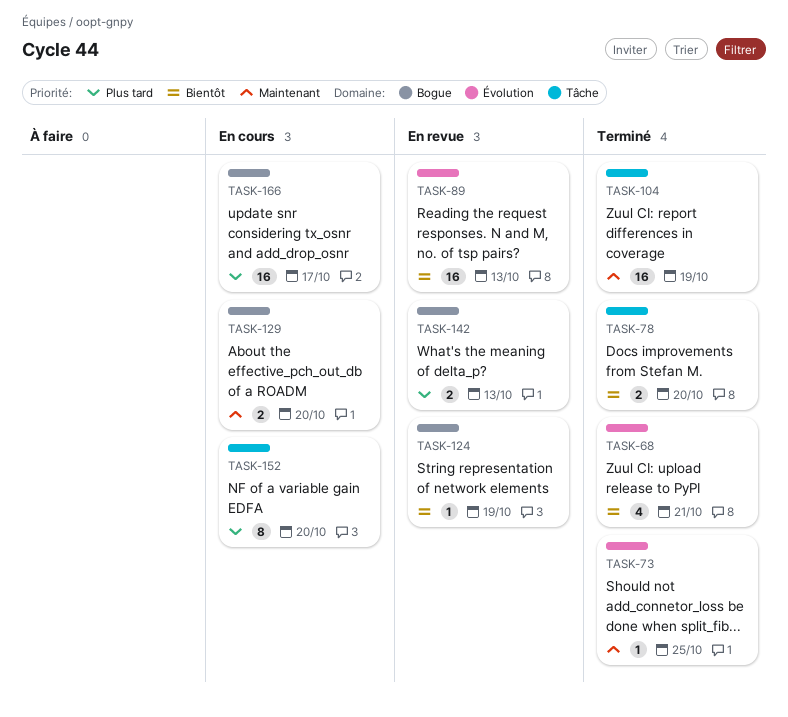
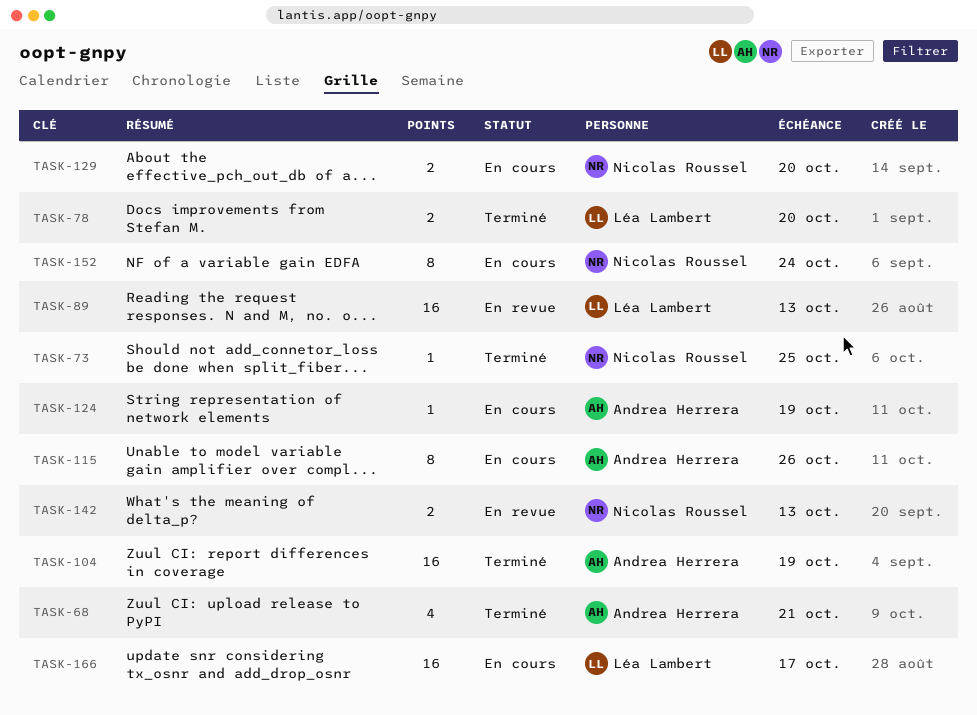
TASK-115: none -> present
TASK-124, status: En revue -> En cours
TASK-152, due: Oct 20 -> Oct 24

